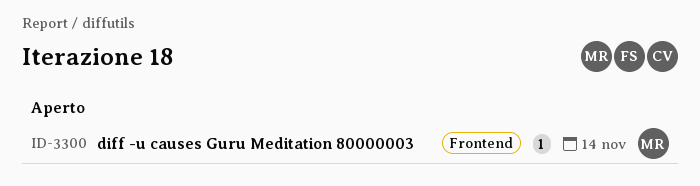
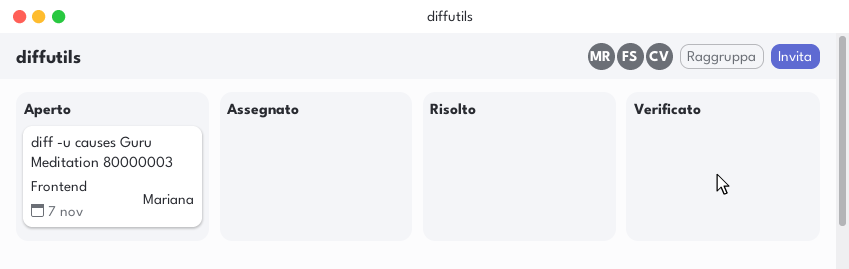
diff -u causes Guru Meditation 80000003, due: Nov 14 -> Nov 7

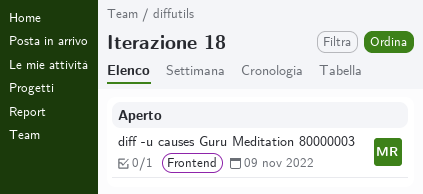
diff -u causes Guru Meditation 80000003, due: Nov 7 -> Nov 9

